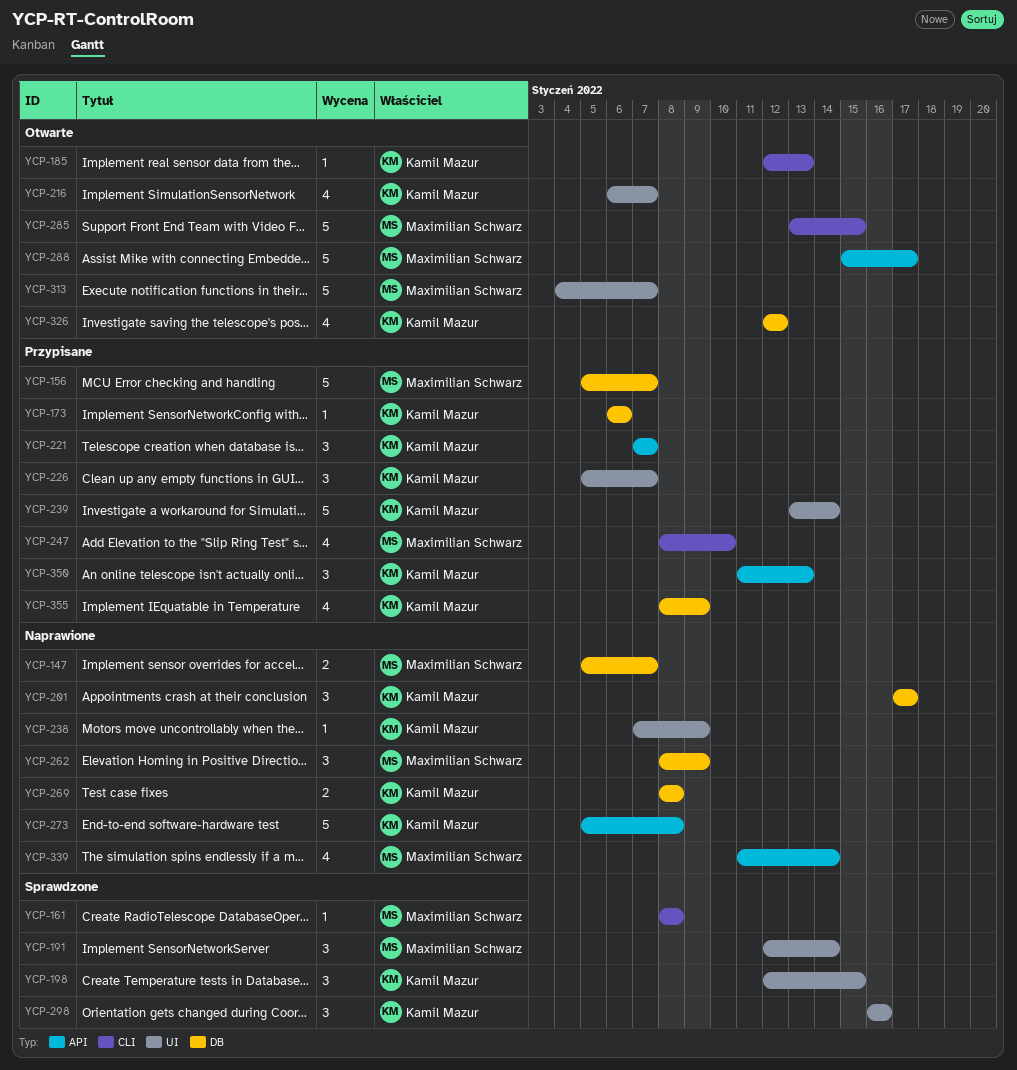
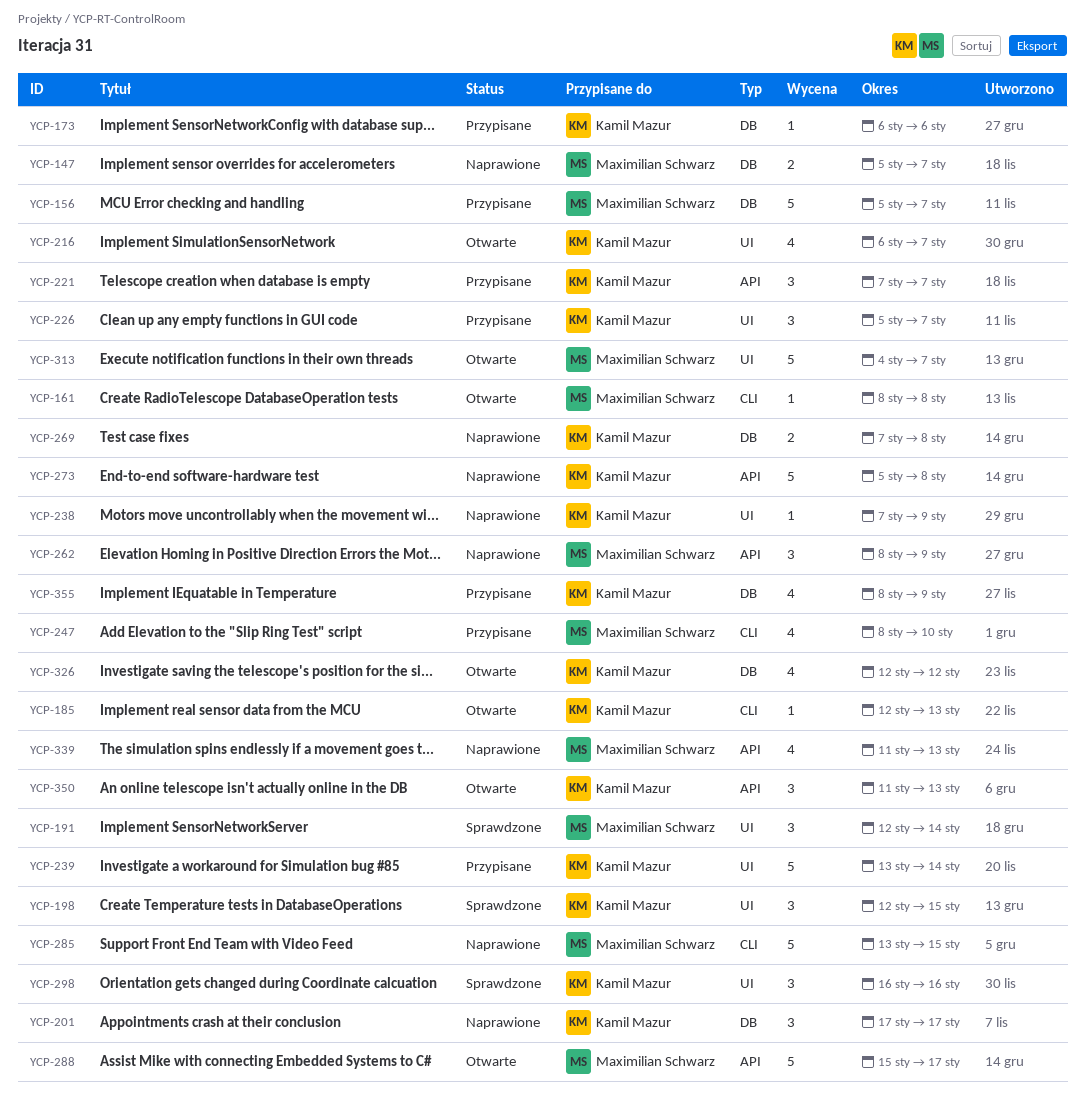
YCP-161, status: Sprawdzone -> Otwarte
YCP-262, label: DB -> API
YCP-269, start: Jan 8 -> Jan 7
YCP-285, status: Otwarte -> Naprawione
YCP-339, due: Jan 14 -> Jan 13
YCP-350, status: Przypisane -> Otwarte

